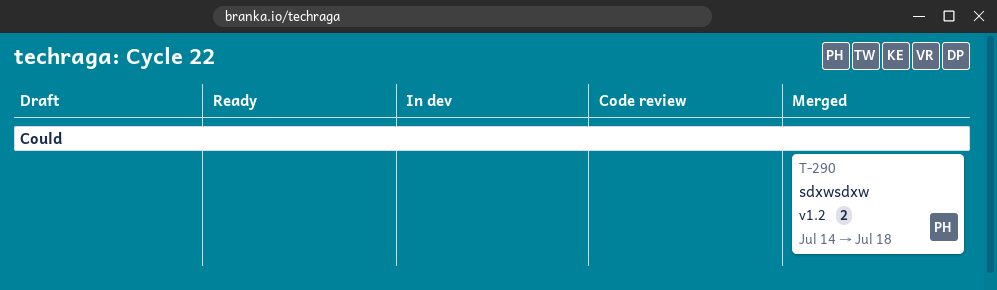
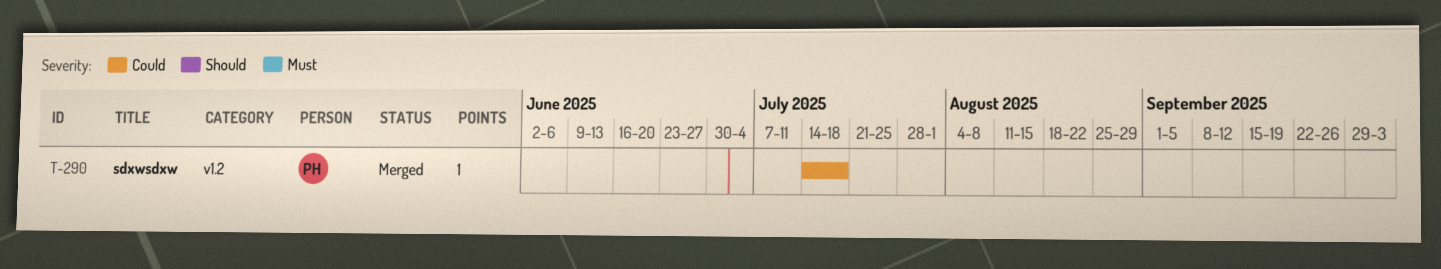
T-290, estimate: 2 -> 1

